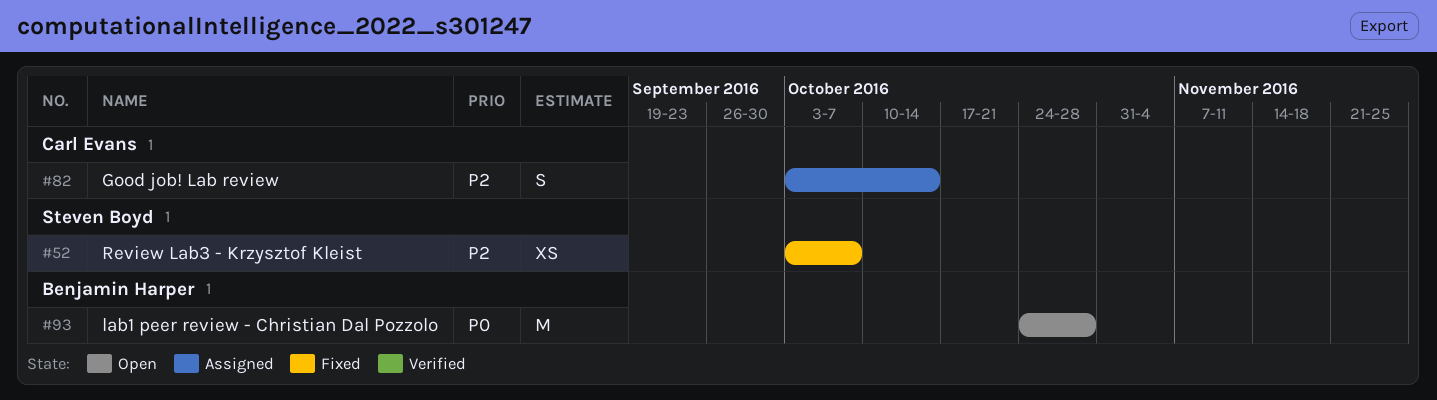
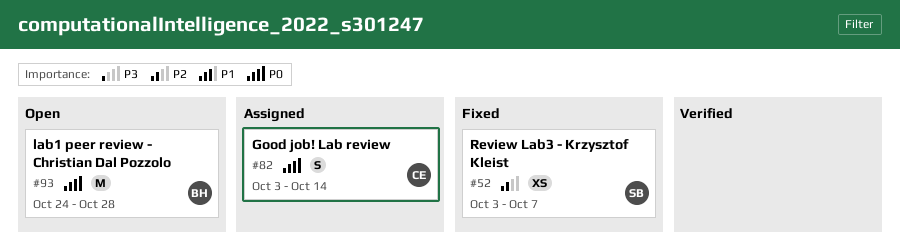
#82, priority: P2 -> P0

